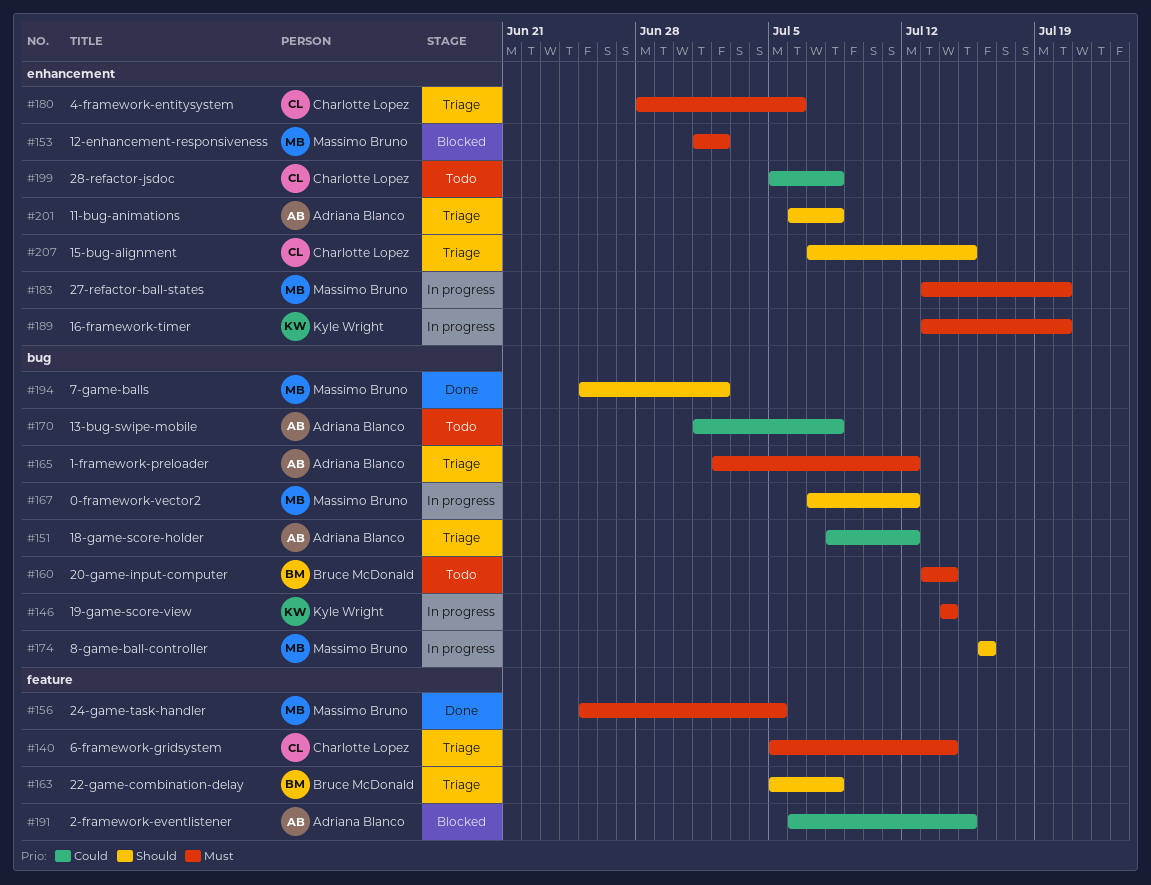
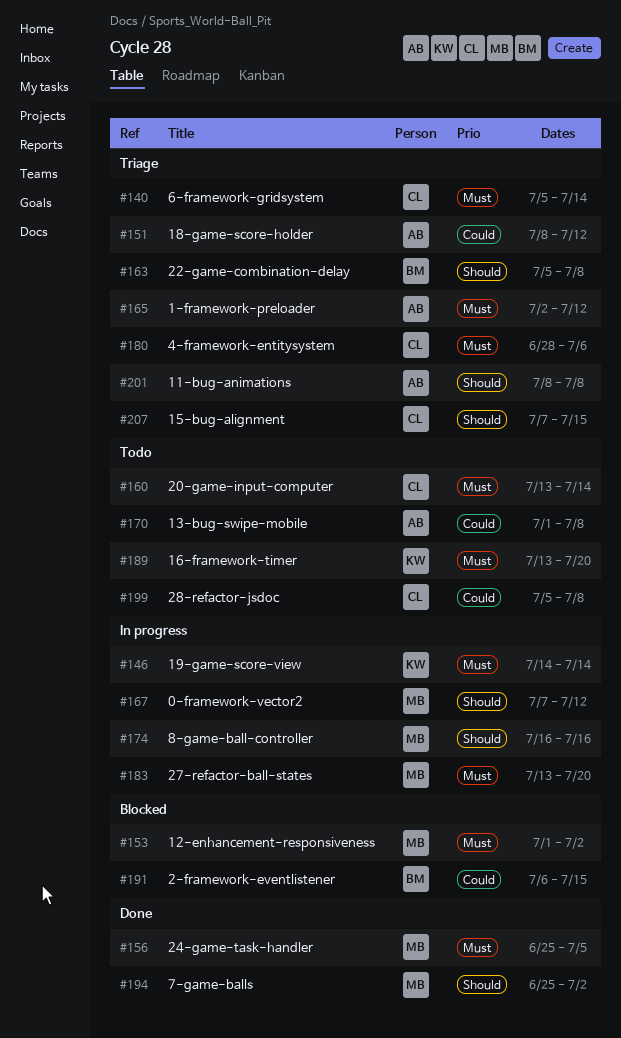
#160, owner: Bruce McDonald -> Charlotte Lopez
#189, status: In progress -> Todo
#191, owner: Adriana Blanco -> Bruce McDonald
#201, start: Jul 6 -> Jul 8

